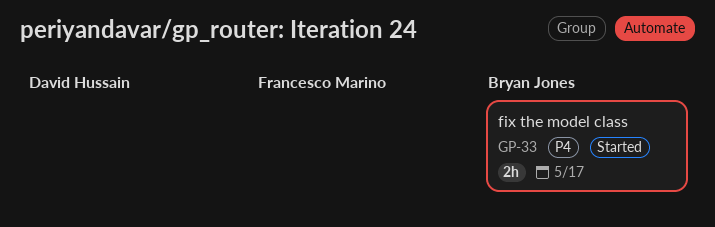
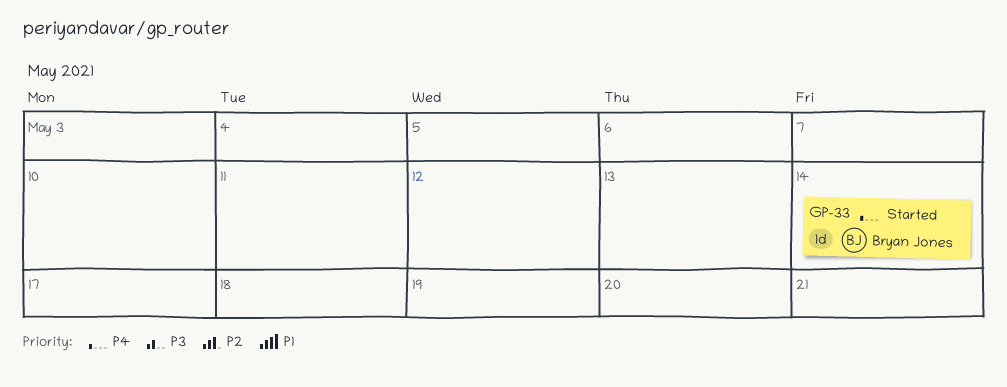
GP-33, estimate: 2h -> 1d
GP-33, due: May 17 -> May 14

